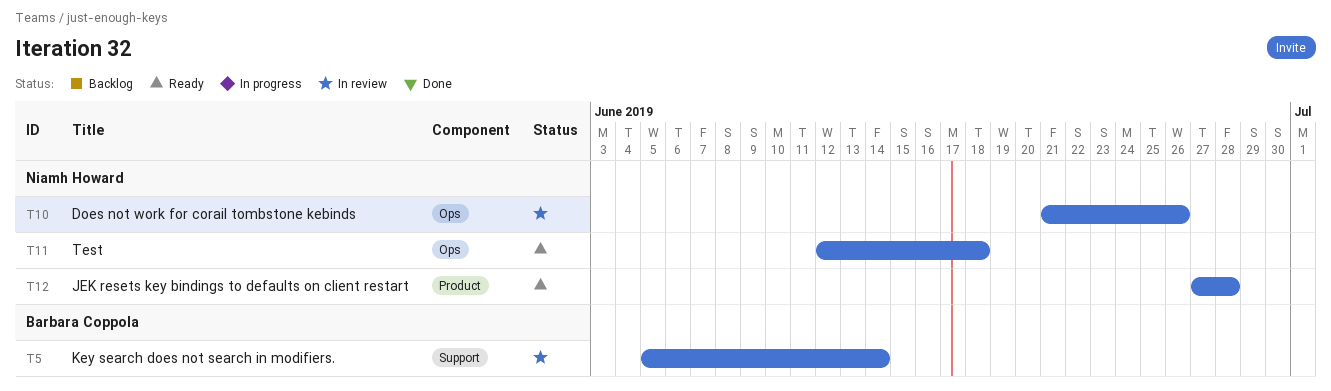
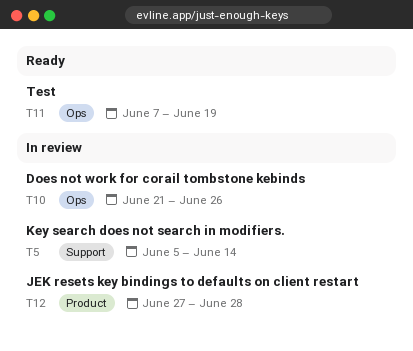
T11, start: Jun 12 -> Jun 7
T11, due: Jun 18 -> Jun 19
T12, status: Ready -> In review

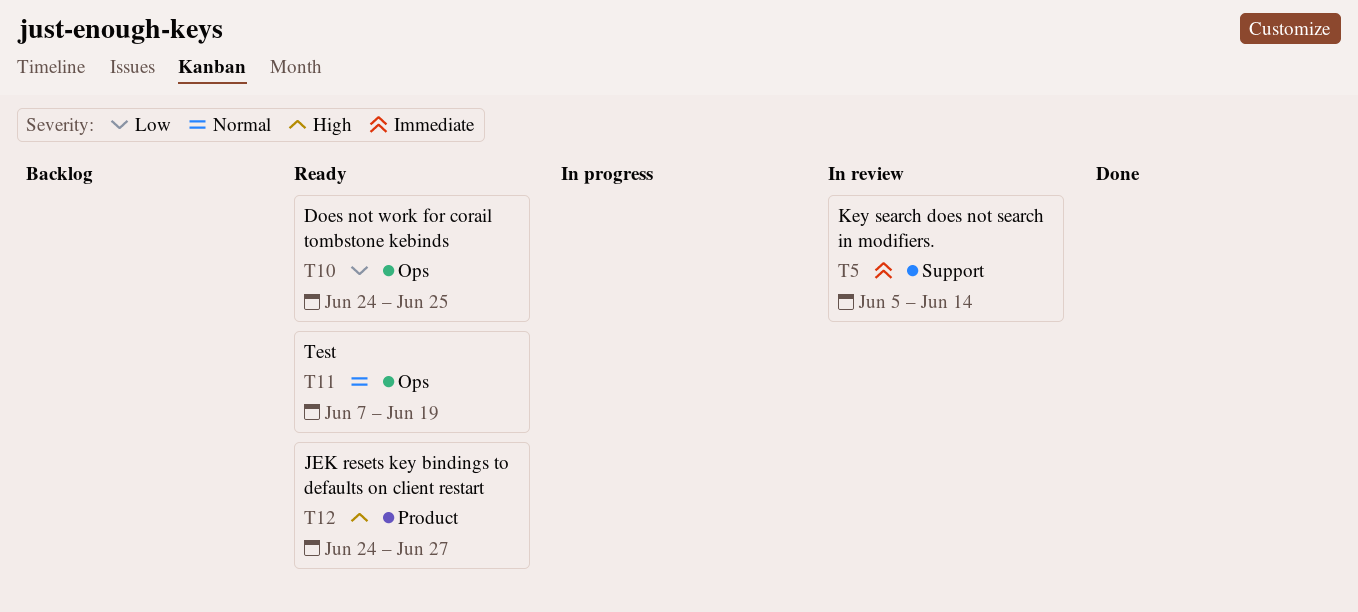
T10, status: In review -> Ready
T10, start: Jun 21 -> Jun 24
T10, due: Jun 26 -> Jun 25
T12, status: In review -> Ready
T12, start: Jun 27 -> Jun 24
T12, due: Jun 28 -> Jun 27

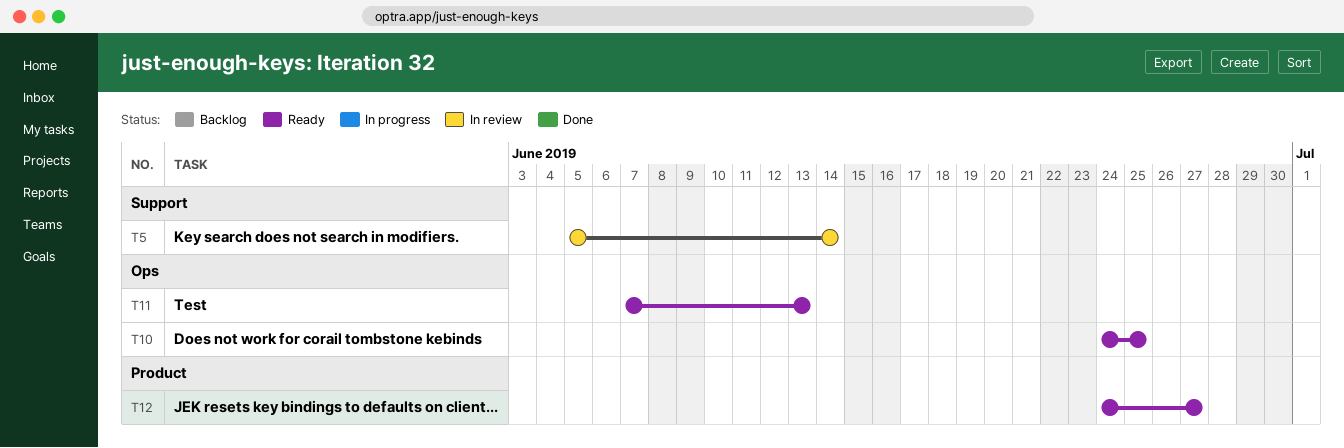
T11, due: Jun 19 -> Jun 13

